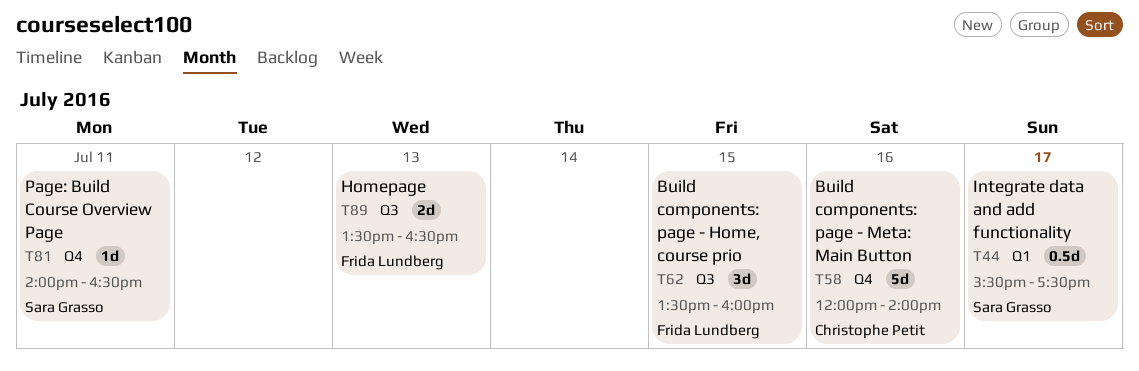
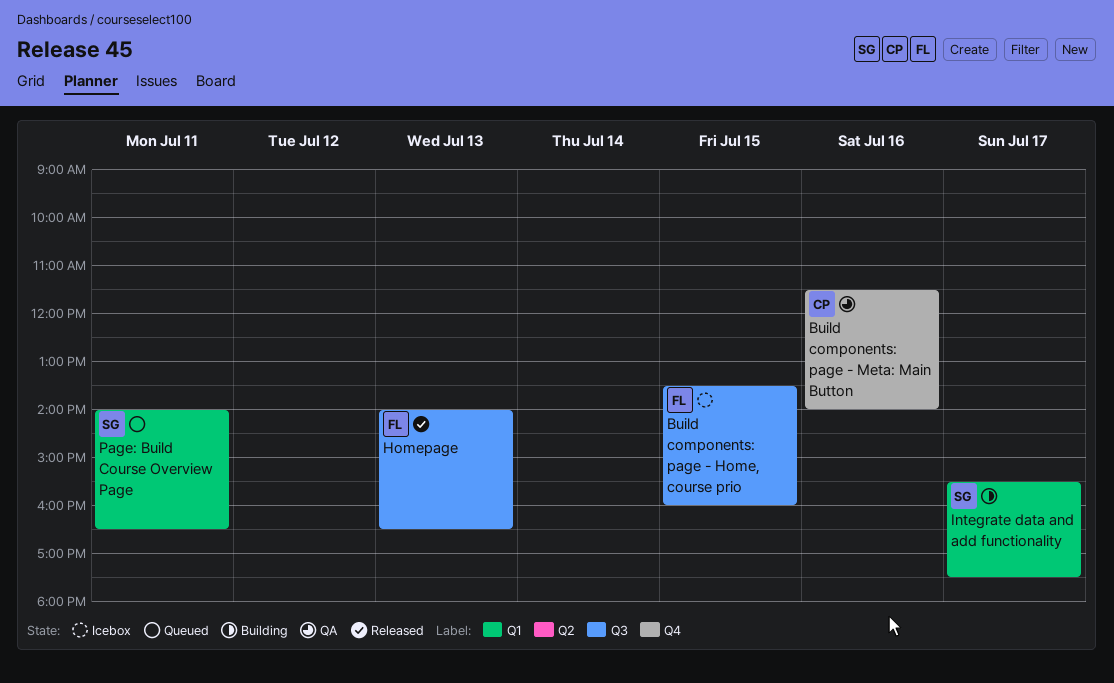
Build components: page - Meta: Main Button, begins: 12:00 -> 11:30
Homepage, begins: 13:30 -> 14:00
Page: Build Course Overview Page, label: Q4 -> Q1

